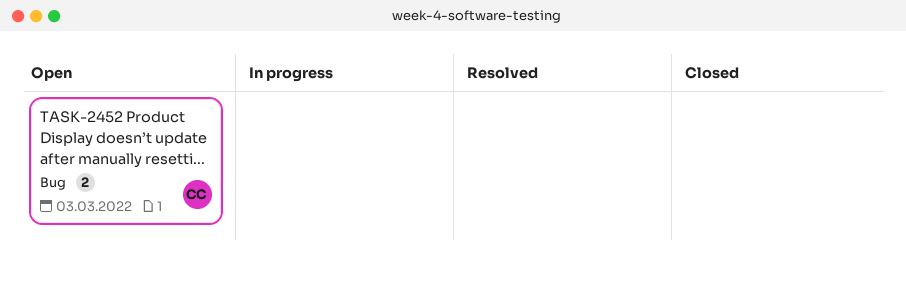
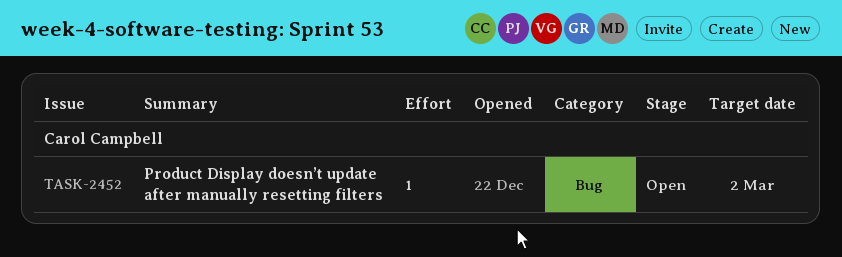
TASK-2452, estimate: 2 -> 1
TASK-2452, due: Mar 3 -> Mar 2

